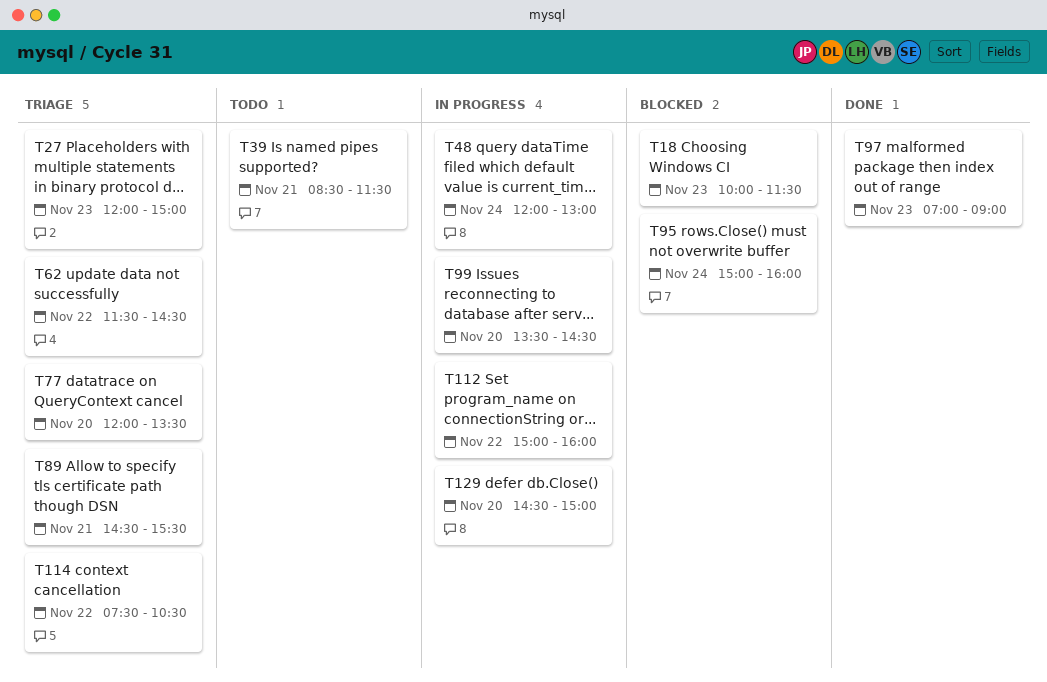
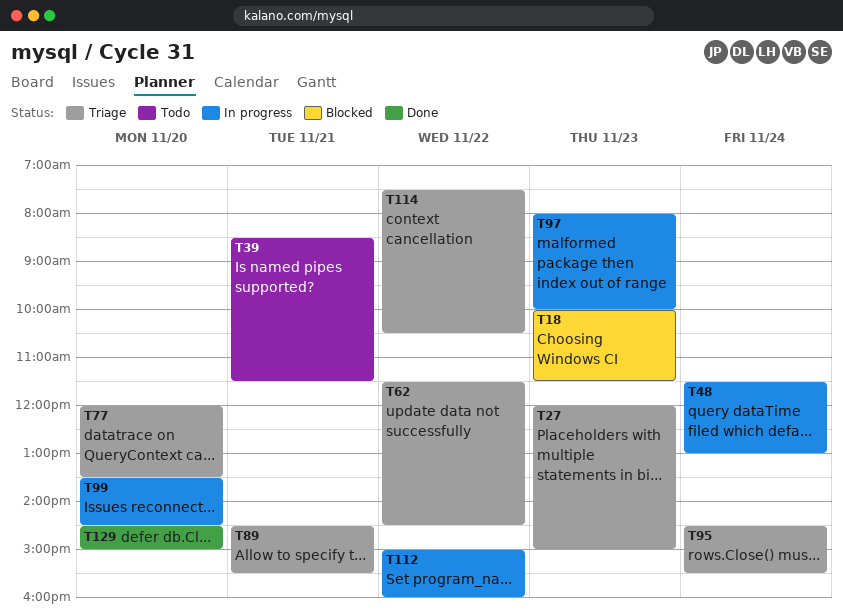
T48, begins: 12:00 -> 11:30
T95, status: Blocked -> Triage
T95, begins: 15:00 -> 14:30
T95, ends: 16:00 -> 15:30
T97, status: Done -> In progress
T97, begins: 07:00 -> 08:00
T97, ends: 09:00 -> 10:00
T129, status: In progress -> Done

